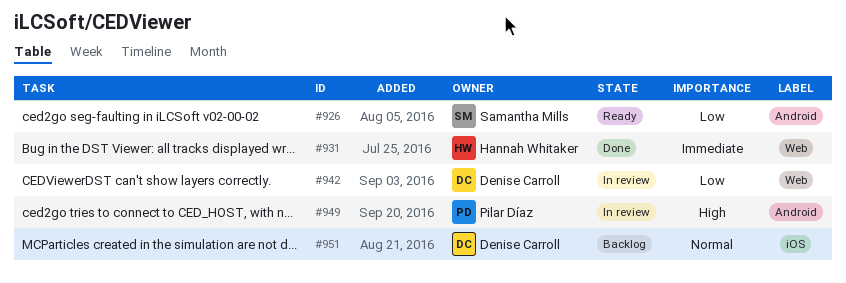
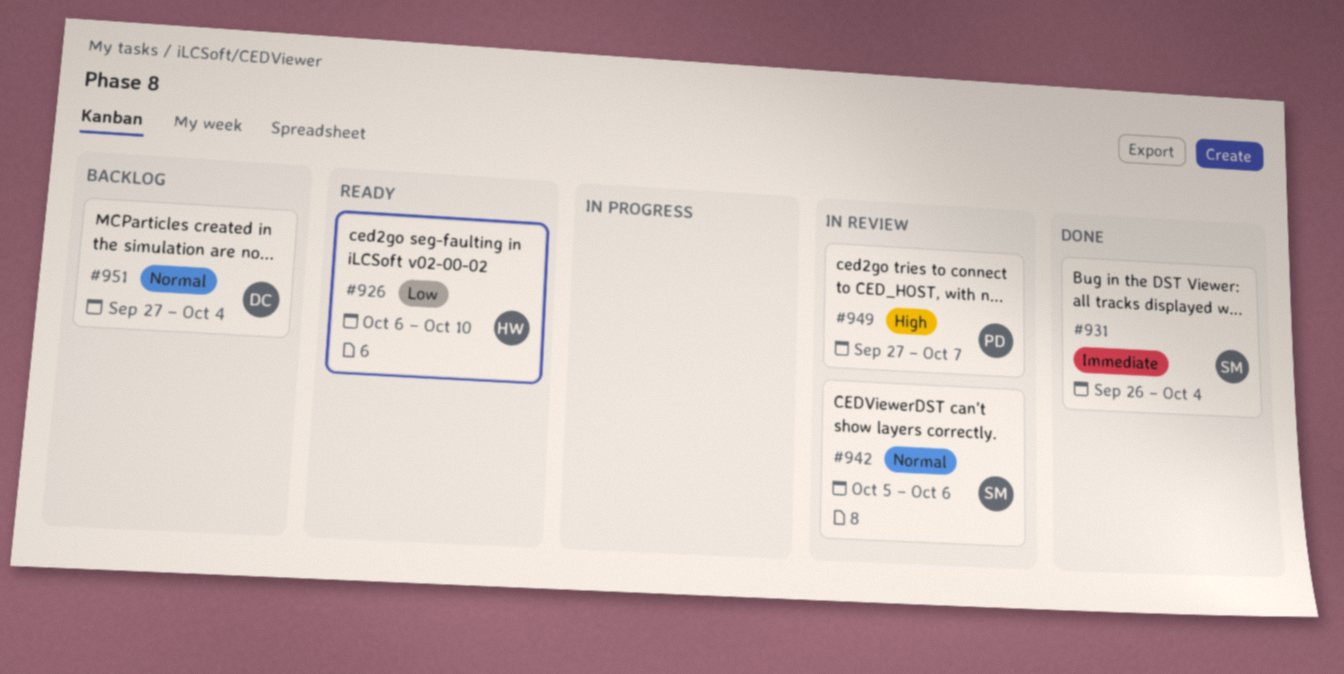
#926, owner: Samantha Mills -> Hannah Whitaker
#931, owner: Hannah Whitaker -> Samantha Mills
#942, owner: Denise Carroll -> Samantha Mills
#942, priority: Low -> Normal

